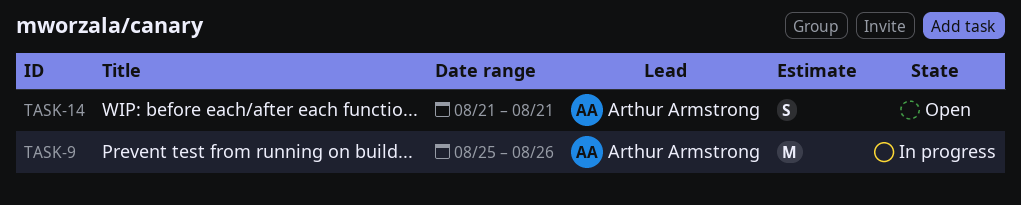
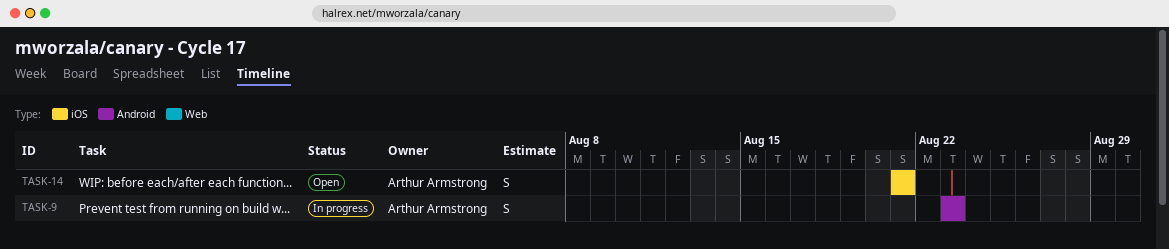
TASK-9, estimate: M -> S
TASK-9, start: Aug 25 -> Aug 23
TASK-9, due: Aug 26 -> Aug 23

